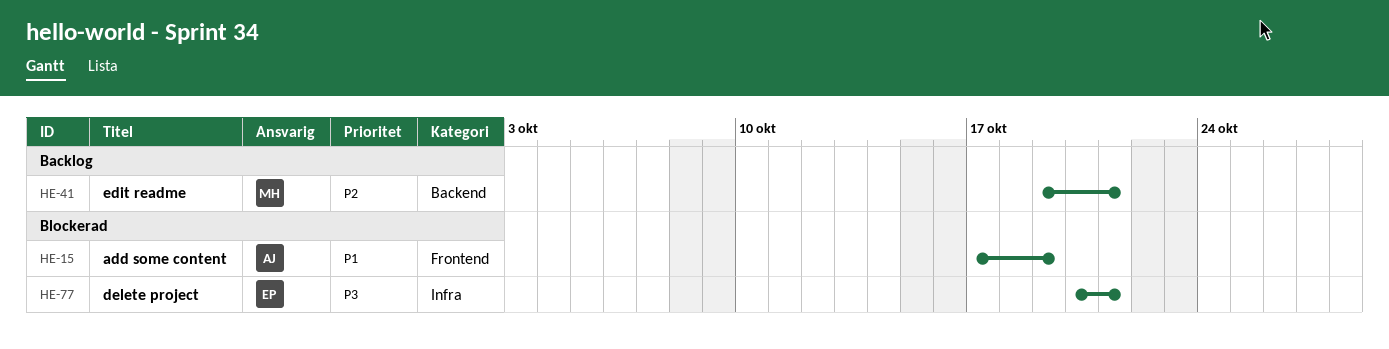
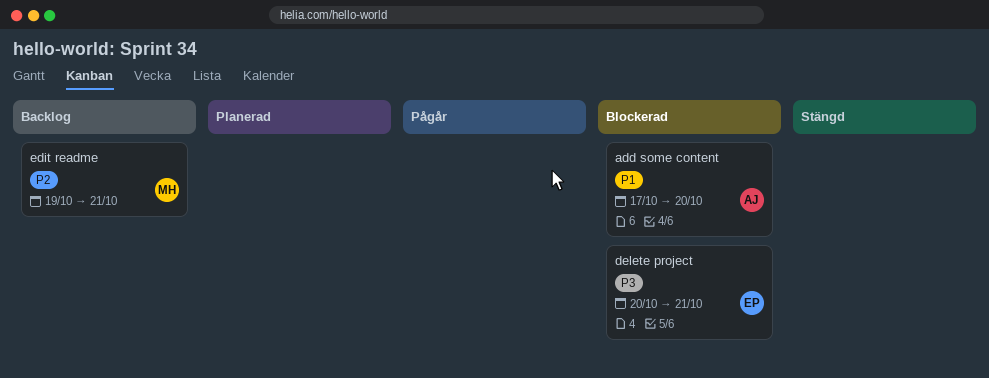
add some content, due: Oct 19 -> Oct 20

